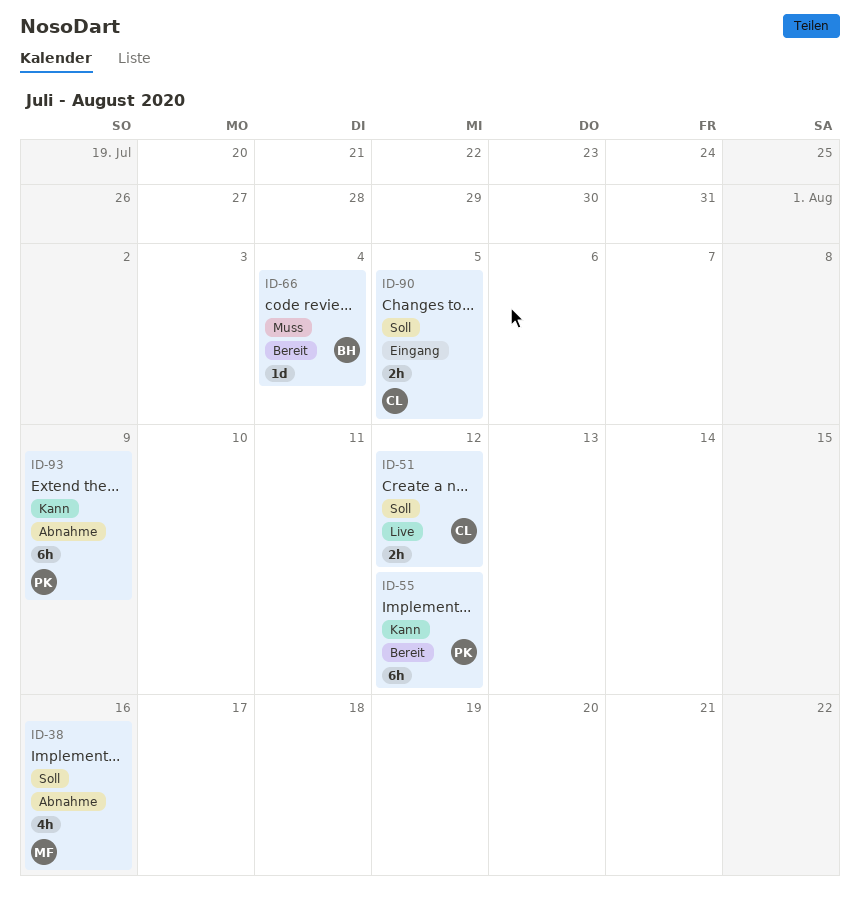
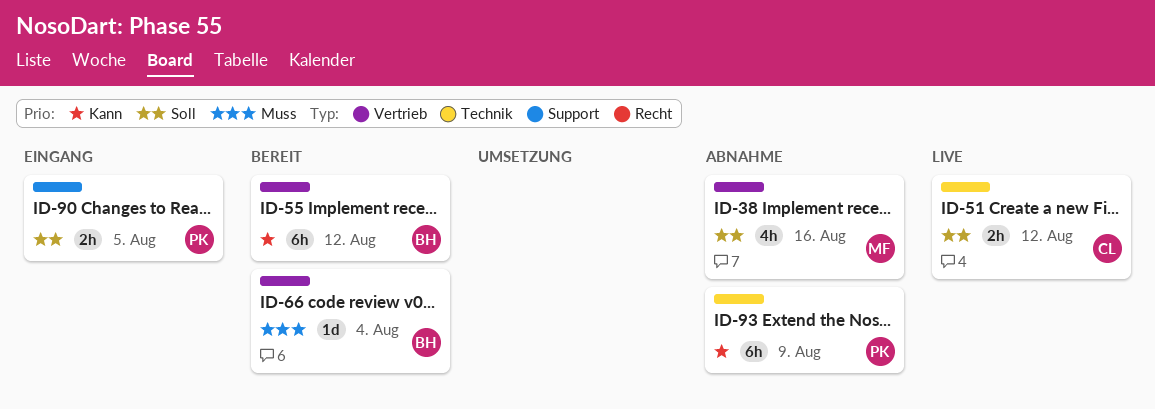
ID-55, owner: PK -> BH
ID-90, owner: CL -> PK

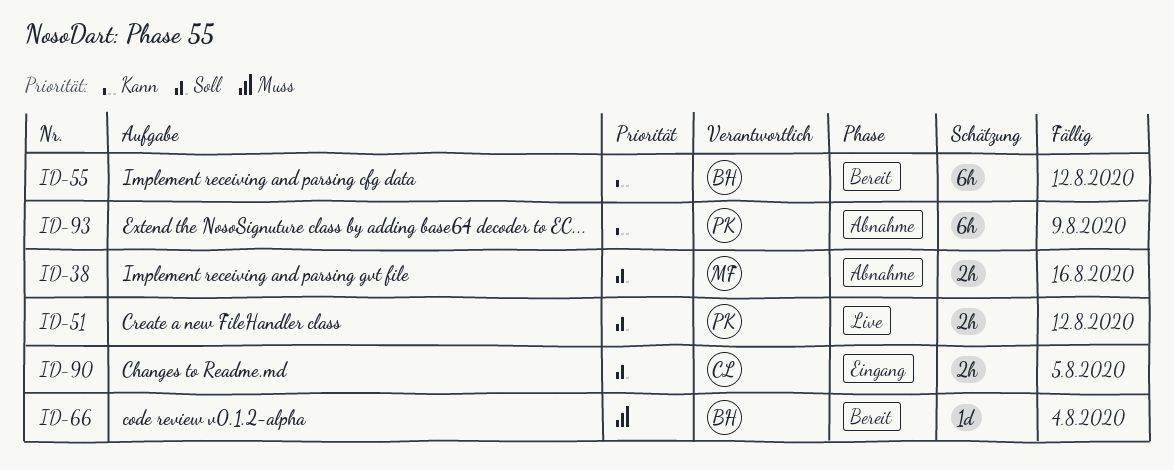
ID-38, estimate: 4h -> 2h
ID-51, owner: CL -> PK
ID-90, owner: PK -> CL

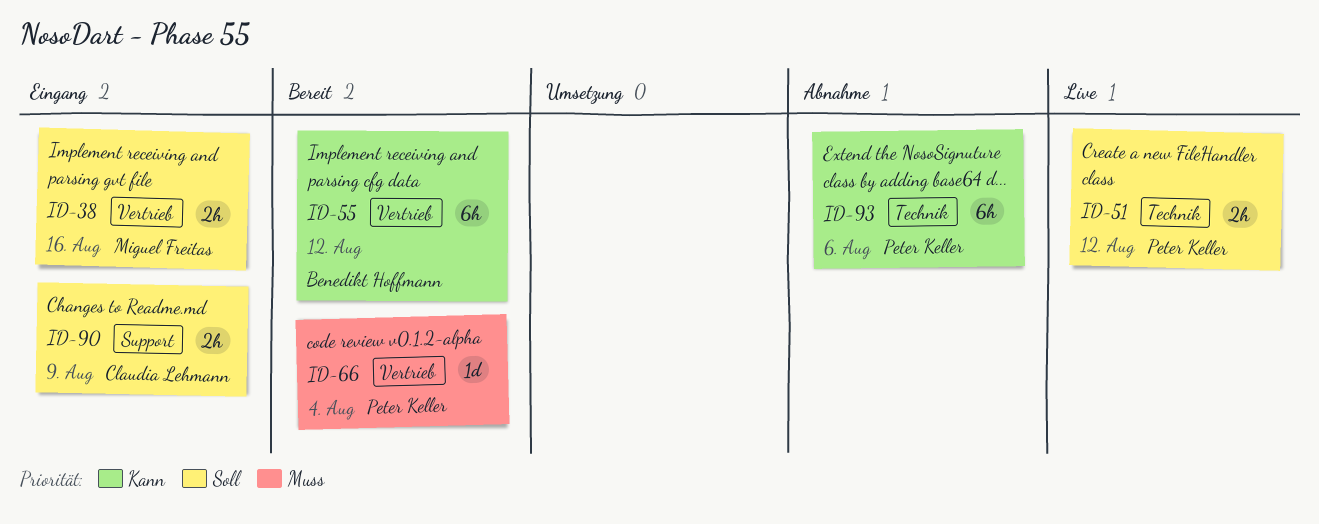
ID-38, status: Abnahme -> Eingang
ID-66, owner: Benedikt Hoffmann -> Peter Keller
ID-90, due: Aug 5 -> Aug 9
ID-93, due: Aug 9 -> Aug 6

